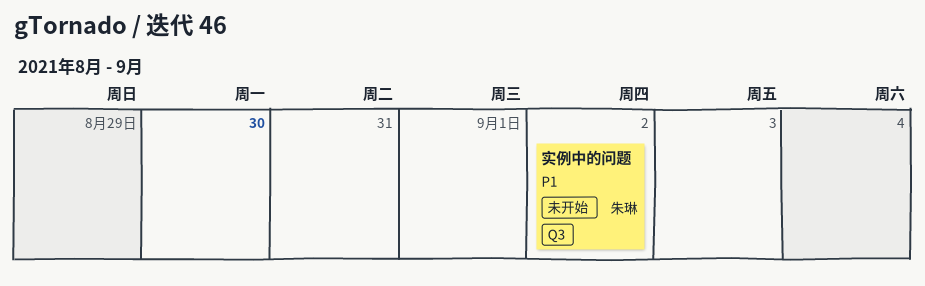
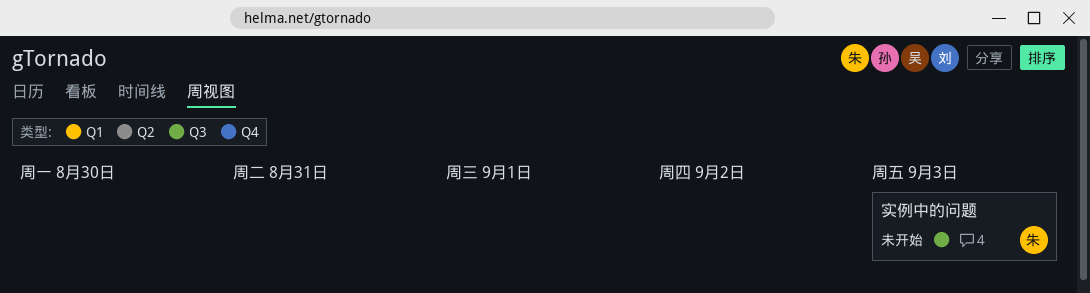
实例中的问题, due: Sep 2 -> Sep 3

